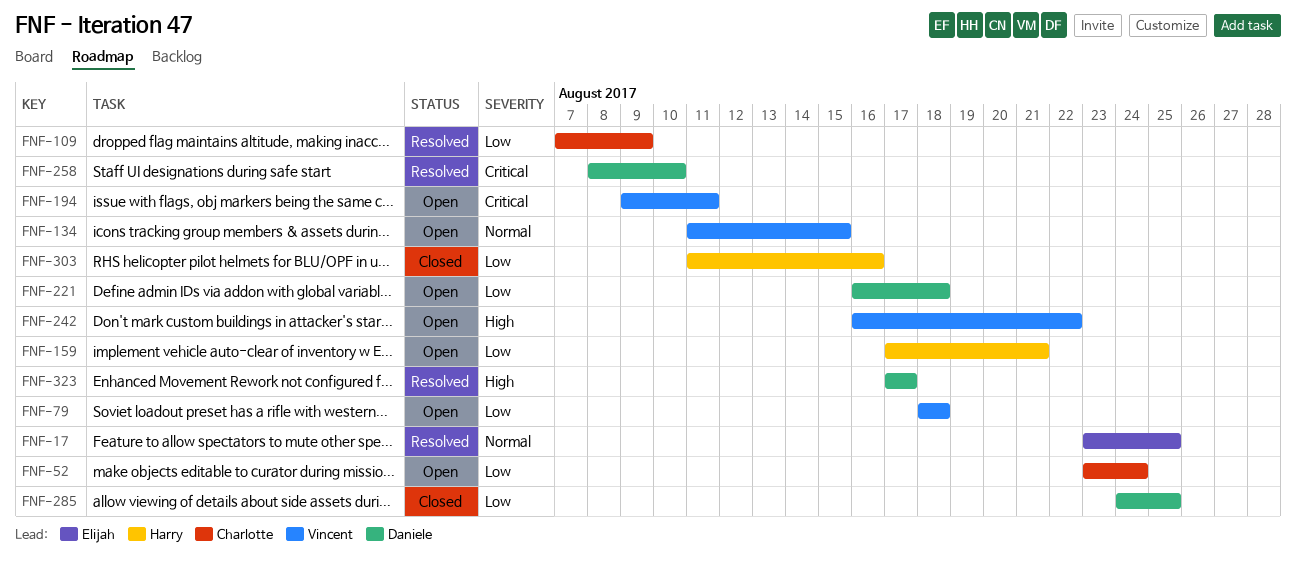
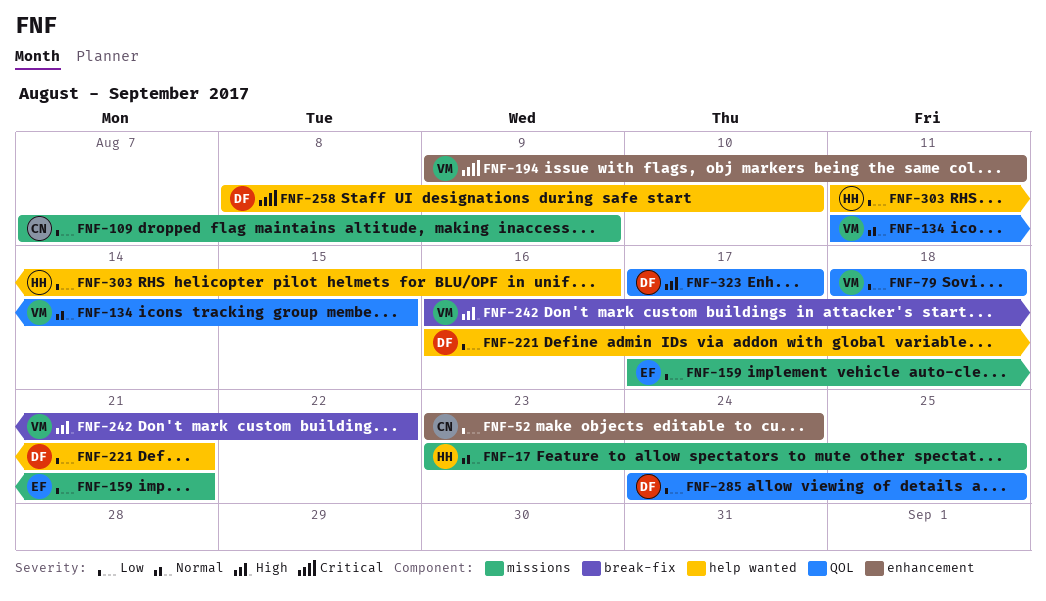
FNF-17, owner: Elijah -> Harry
FNF-159, owner: Harry -> Elijah
FNF-221, due: Aug 18 -> Aug 21

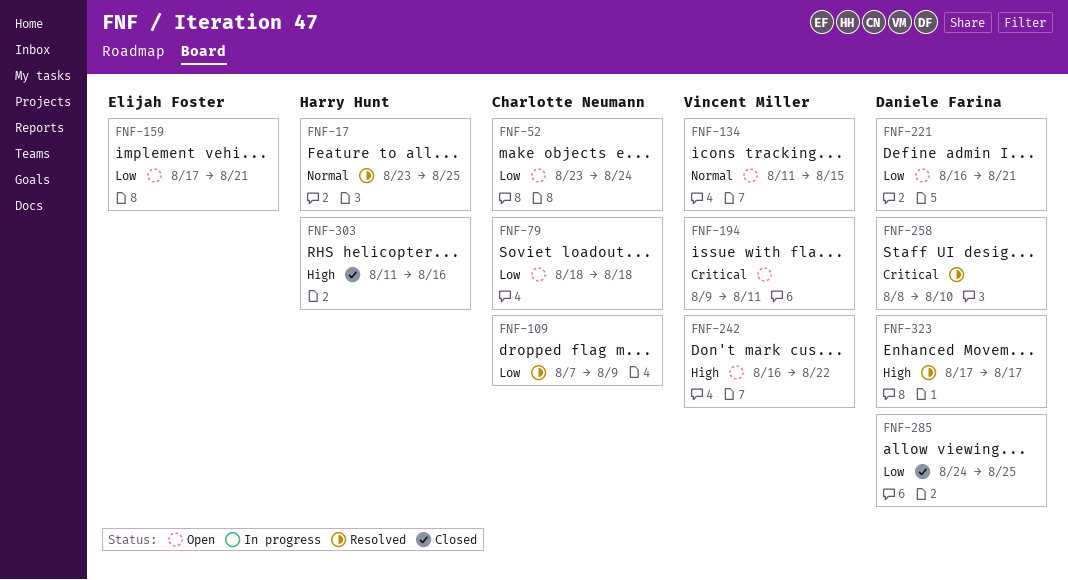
FNF-79, owner: Vincent Miller -> Charlotte Neumann
FNF-303, priority: Low -> High

